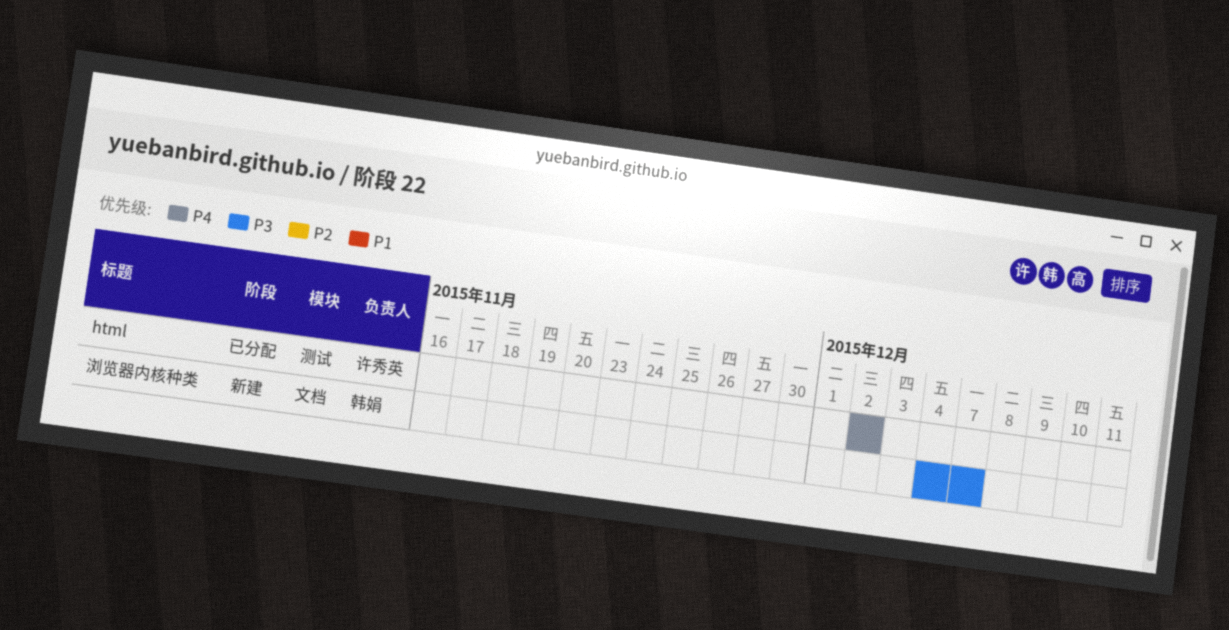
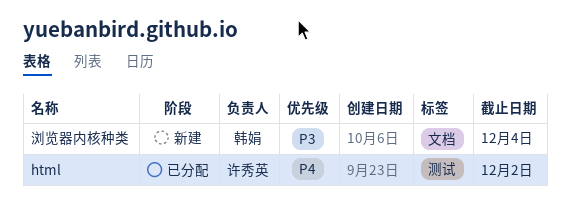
浏览器内核种类, due: Dec 7 -> Dec 4

